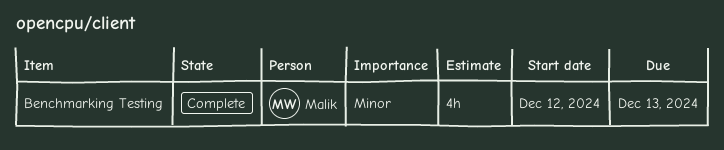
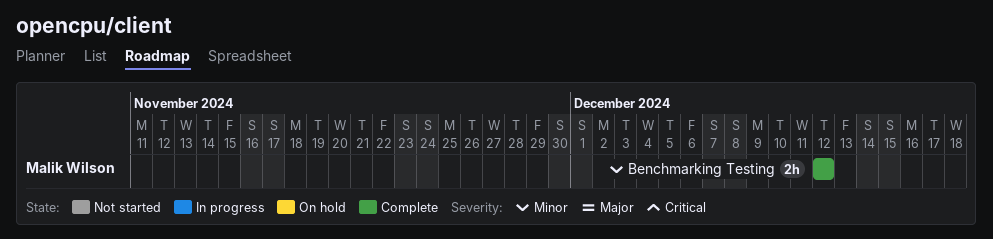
Benchmarking Testing, estimate: 4h -> 2h
Benchmarking Testing, due: Dec 13 -> Dec 12

